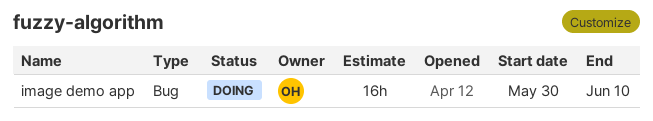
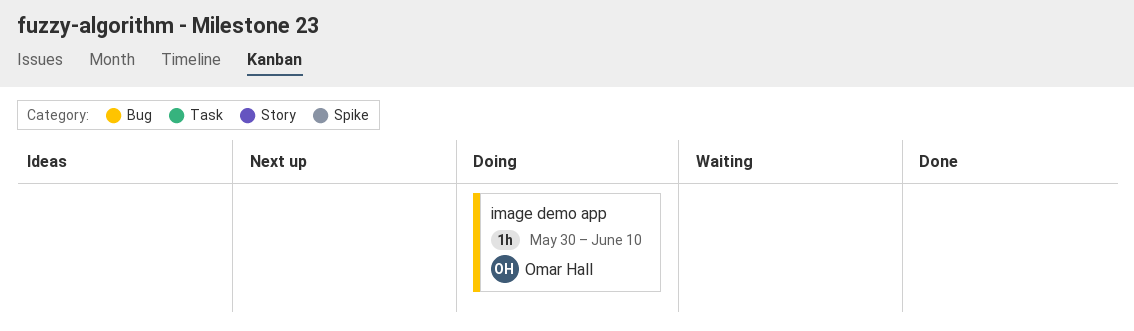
image demo app, estimate: 16h -> 1h

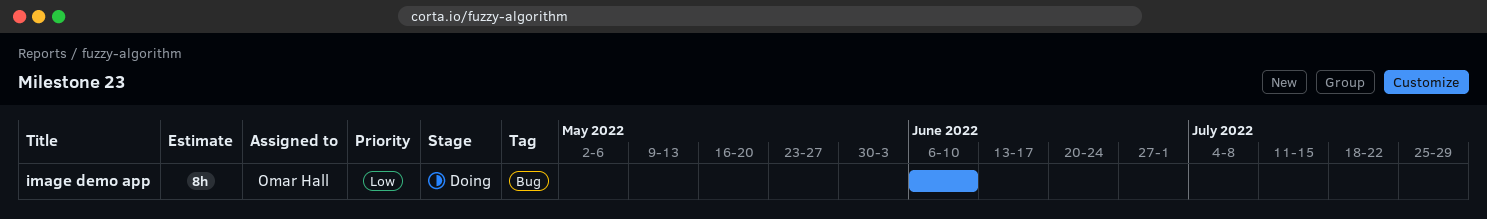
image demo app, estimate: 1h -> 8h
image demo app, start: May 30 -> Jun 6

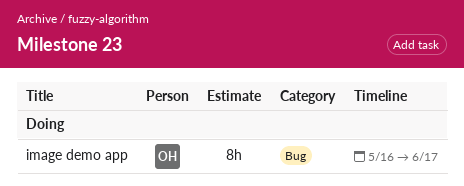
image demo app, start: Jun 6 -> May 16
image demo app, due: Jun 10 -> Jun 17

